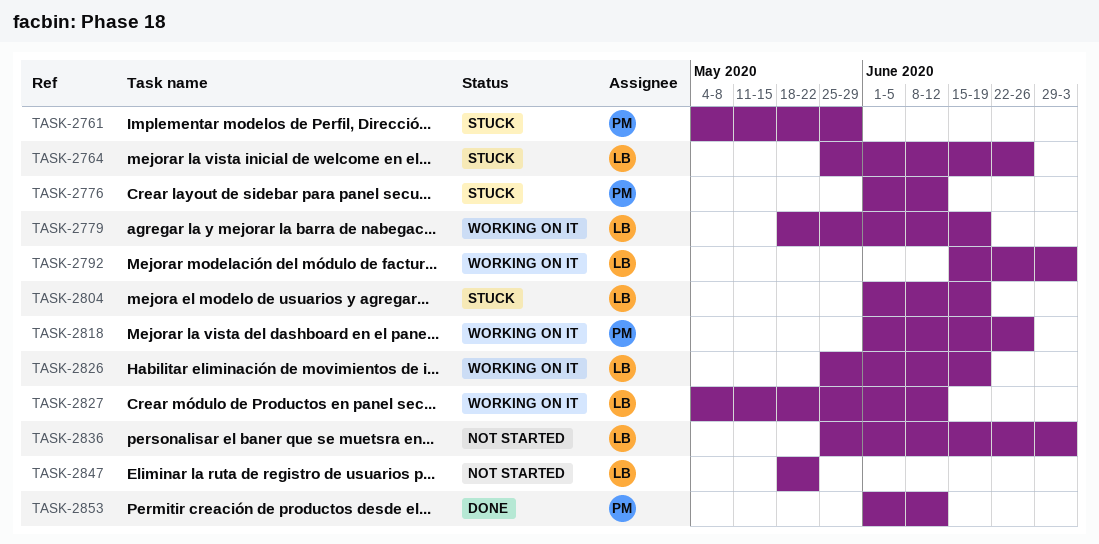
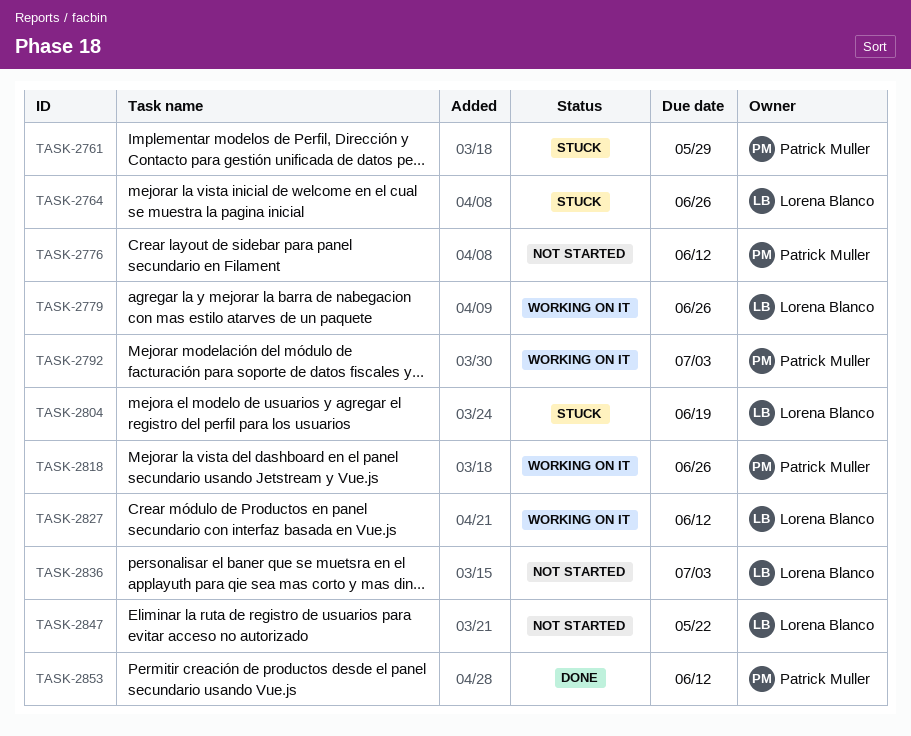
TASK-2776, status: Stuck -> Not started
TASK-2779, due: Jun 19 -> Jun 26
TASK-2792, owner: Lorena Blanco -> Patrick Muller
TASK-2826: present -> none

